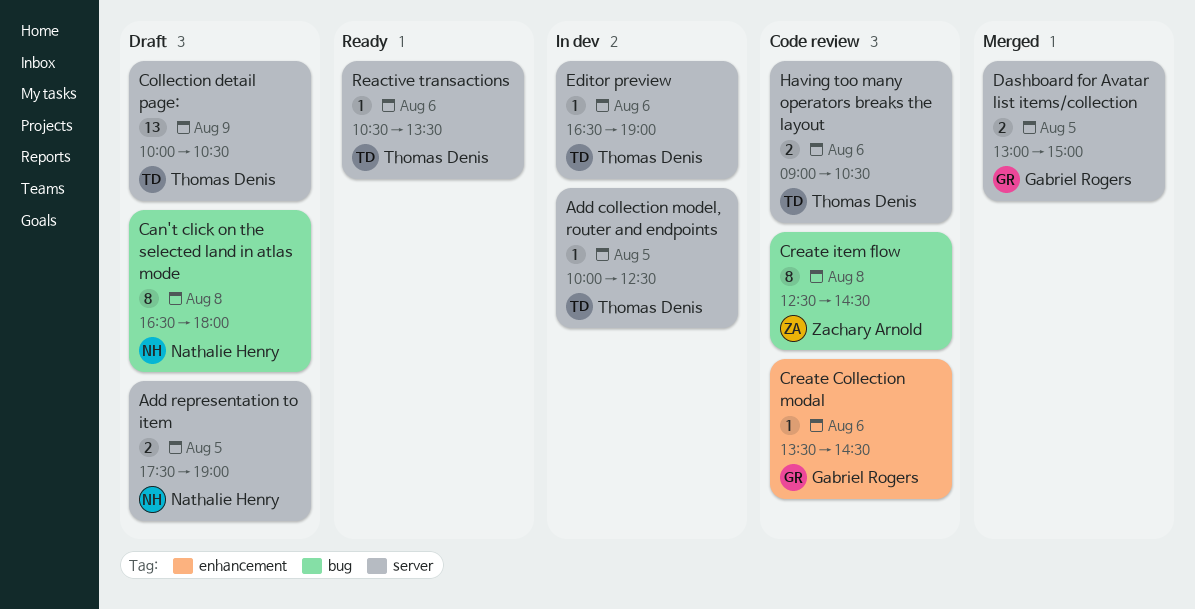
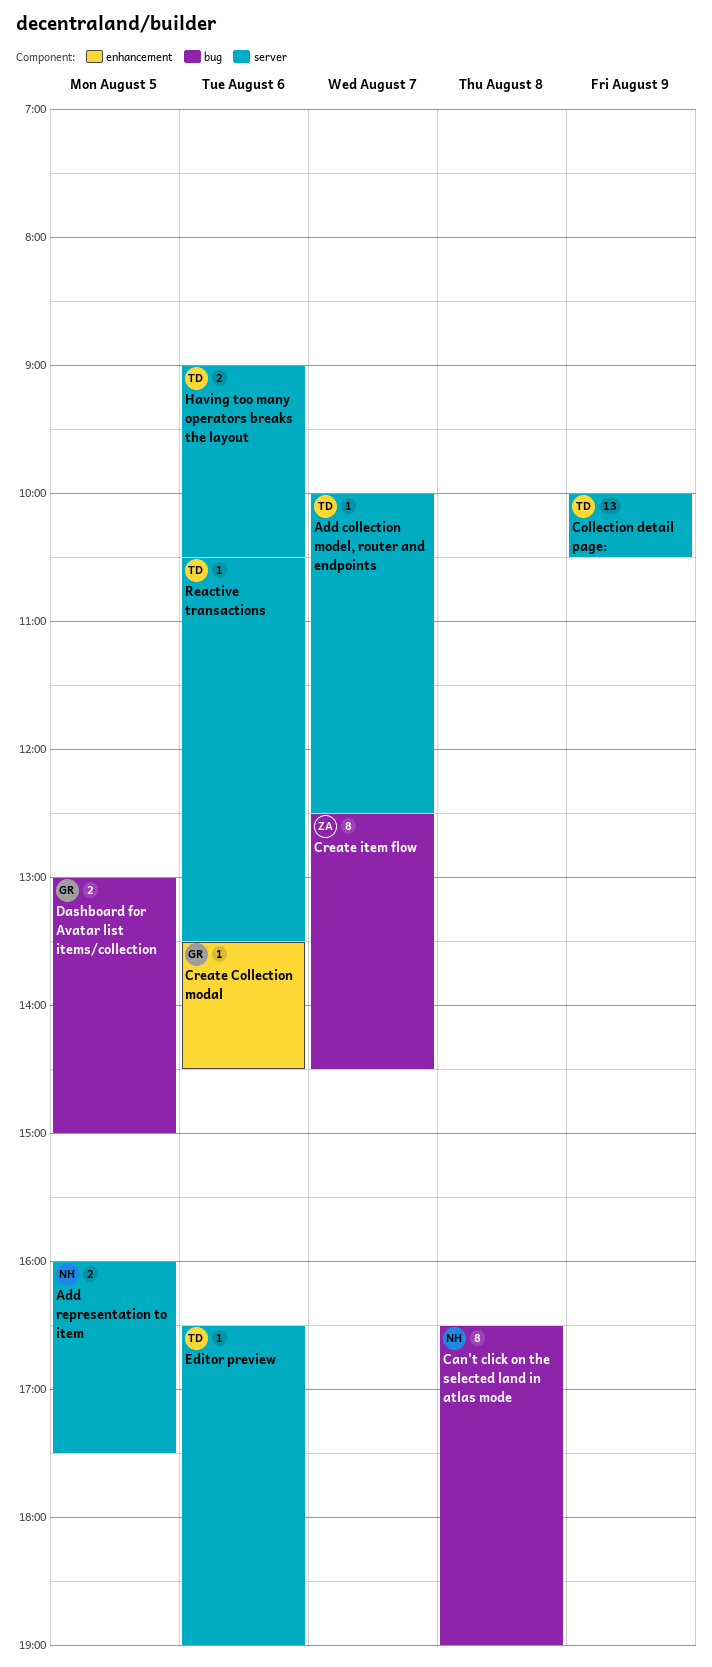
Add collection model, router and endpoints, day: Aug 5 -> Aug 7
Add representation to item, begins: 17:30 -> 16:00
Add representation to item, ends: 19:00 -> 17:30
Can't click on the selected land in atlas mode, ends: 18:00 -> 19:00
Create item flow, day: Aug 8 -> Aug 7
Dashboard for Avatar list items/collection, label: server -> bug

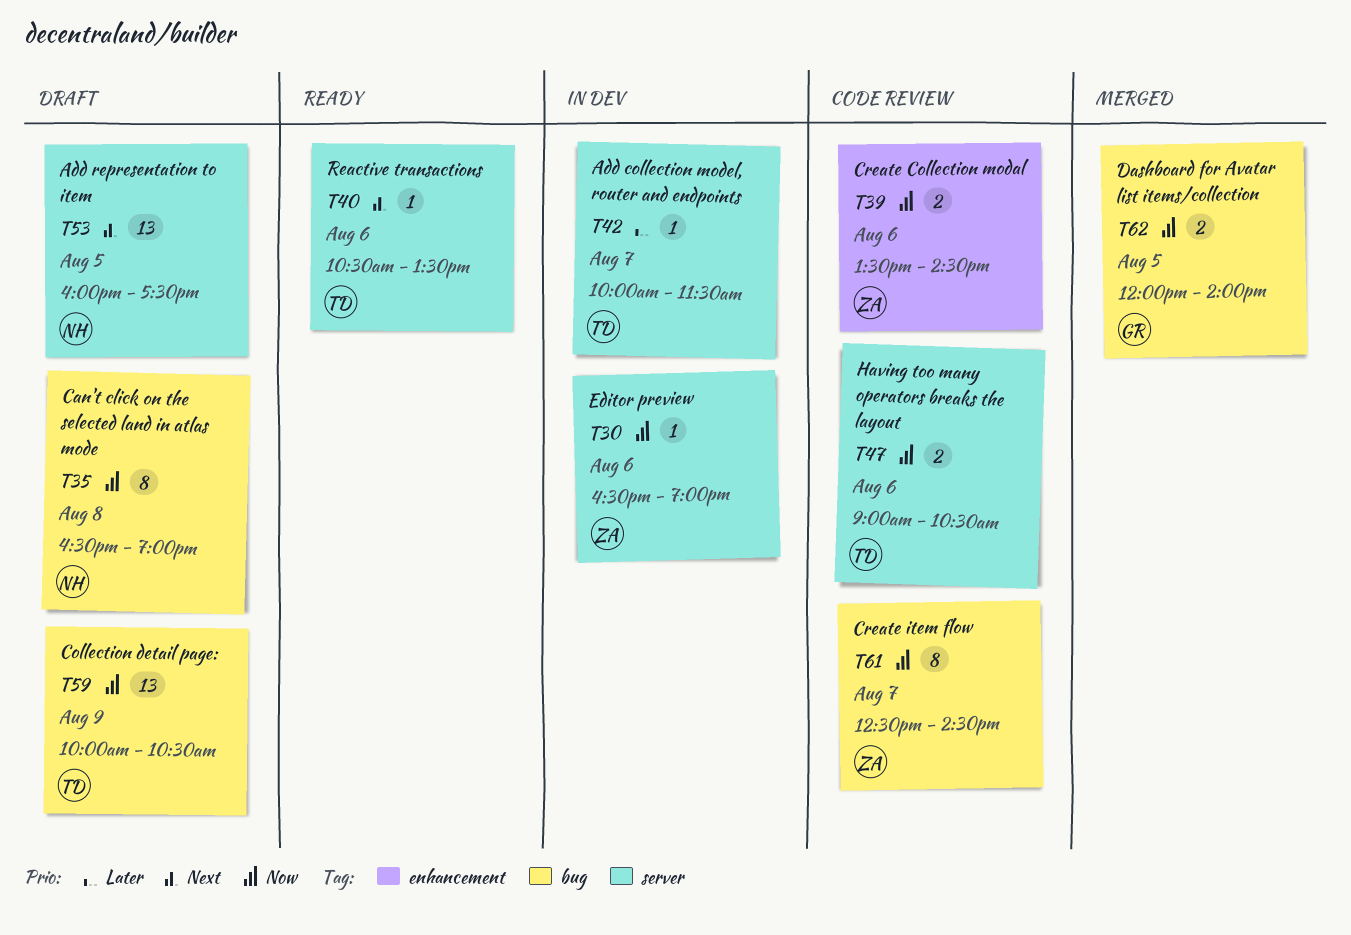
Add collection model, router and endpoints, ends: 12:30 -> 11:30
Add representation to item, estimate: 2 -> 13
Collection detail page:, label: server -> bug
Create Collection modal, owner: GR -> ZA
Create Collection modal, estimate: 1 -> 2
Dashboard for Avatar list items/collection, begins: 13:00 -> 12:00
Dashboard for Avatar list items/collection, ends: 15:00 -> 14:00
Editor preview, owner: TD -> ZA

